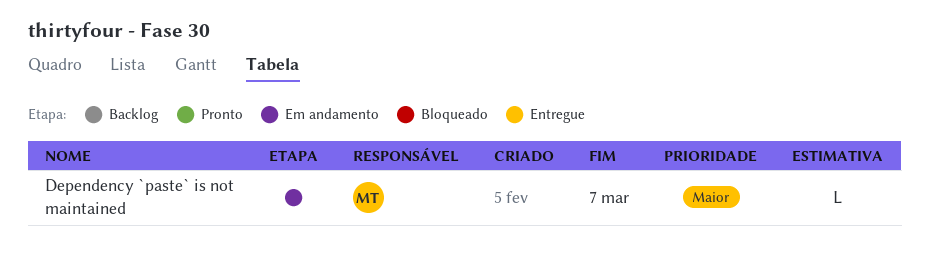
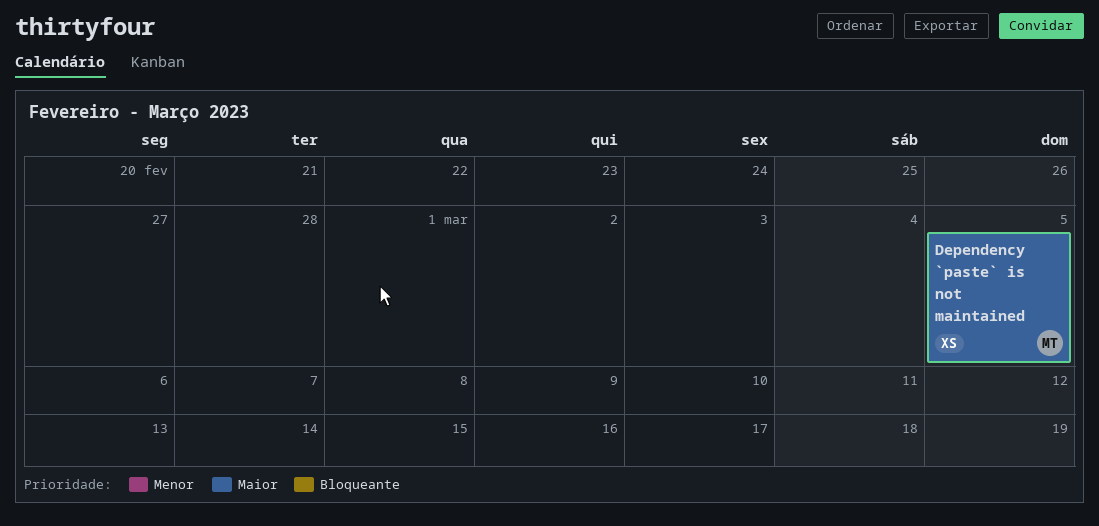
Dependency `paste` is not maintained, estimate: L -> XS
Dependency `paste` is not maintained, due: Mar 7 -> Mar 5

